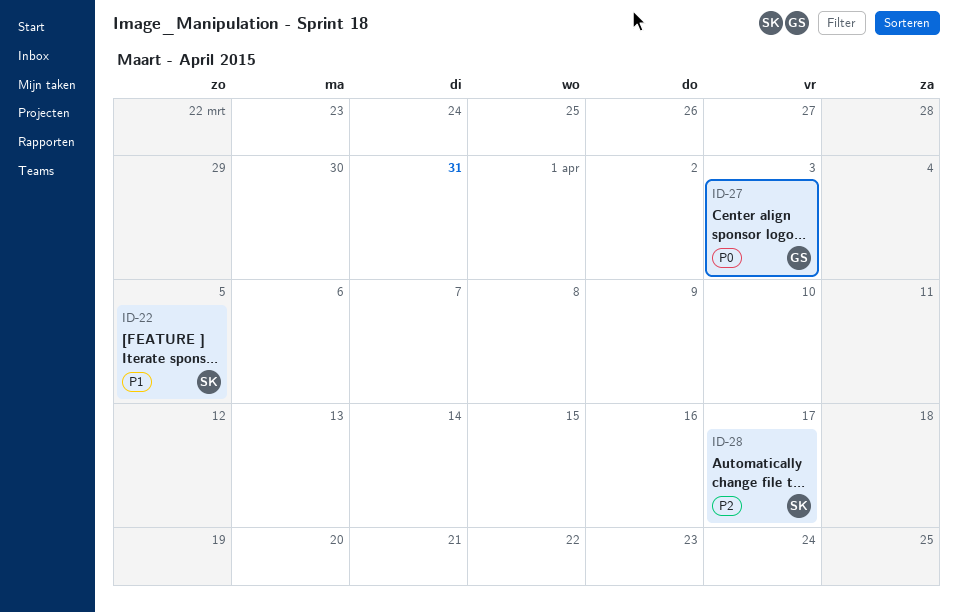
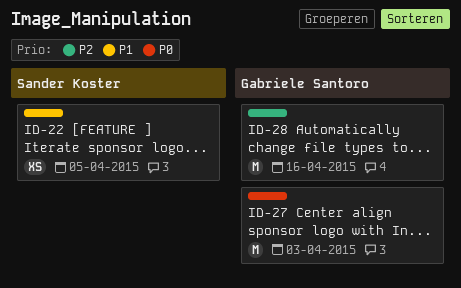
ID-28, owner: Sander Koster -> Gabriele Santoro
ID-28, due: Apr 17 -> Apr 16

